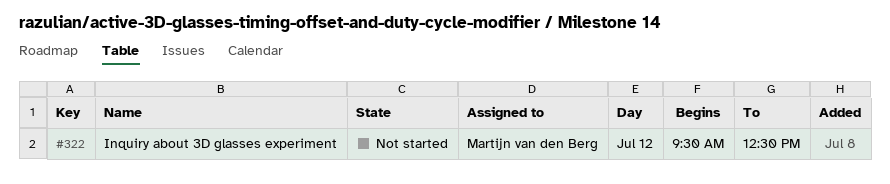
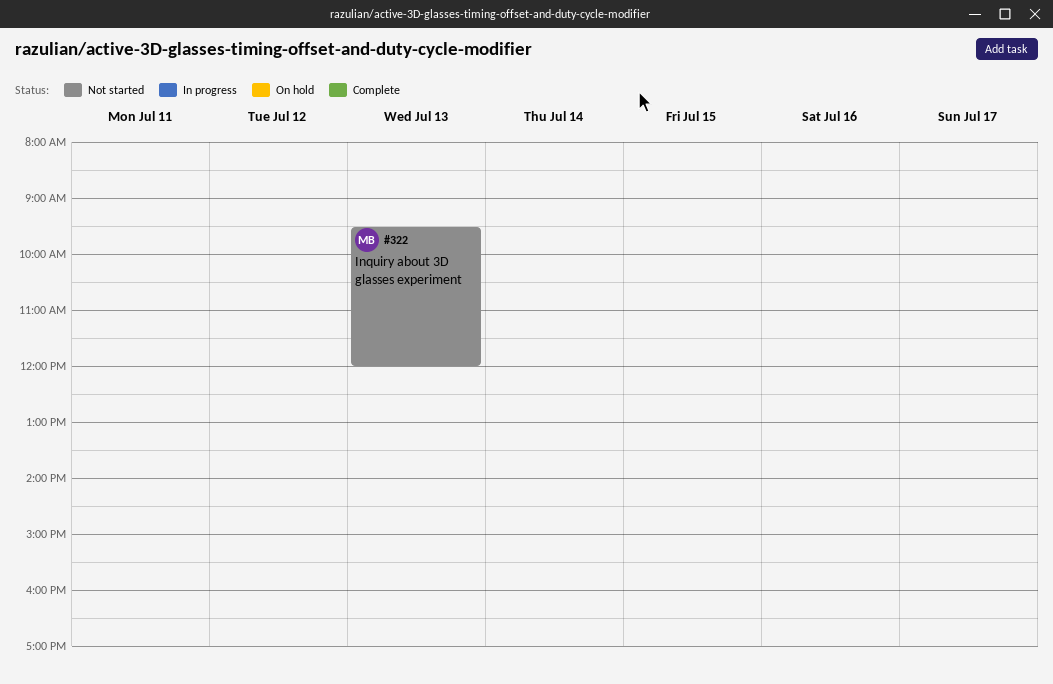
#322, day: Jul 12 -> Jul 13
#322, ends: 12:30 -> 12:00

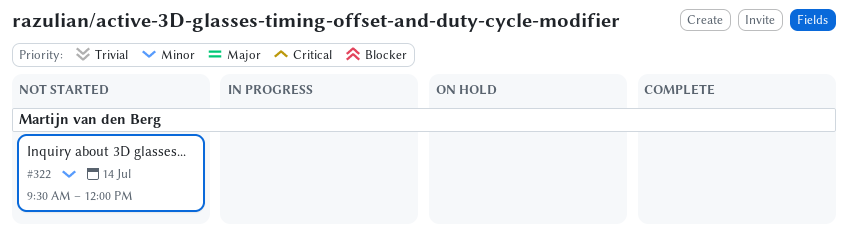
#322, day: Jul 13 -> Jul 14

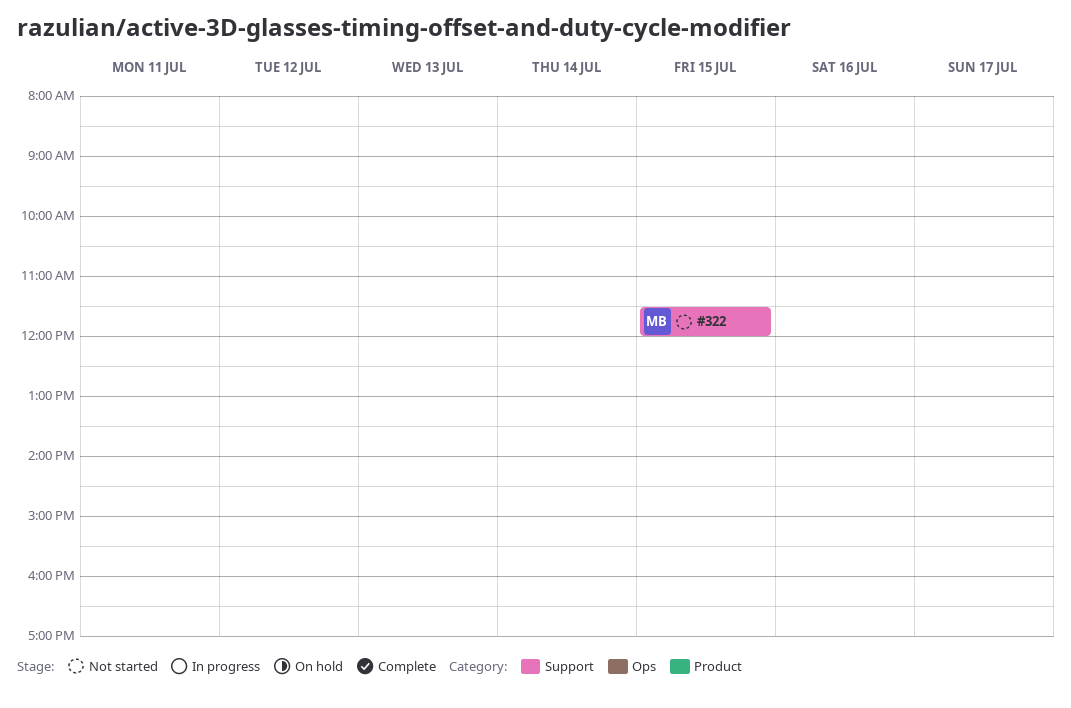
#322, day: Jul 14 -> Jul 15
#322, begins: 09:30 -> 11:30

